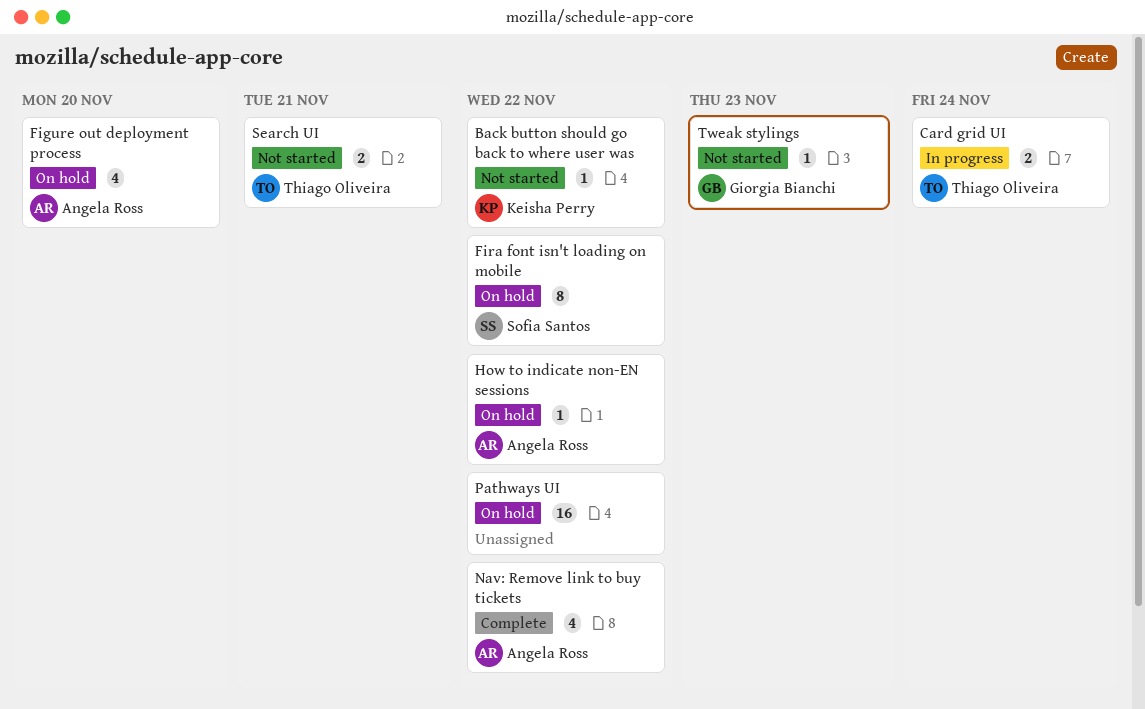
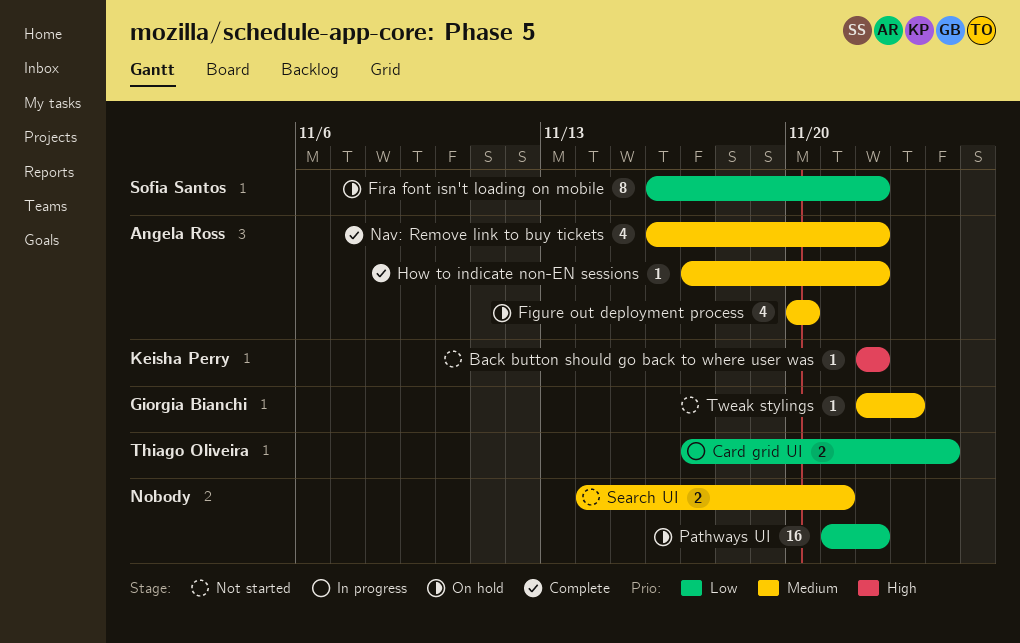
How to indicate non-EN sessions, status: On hold -> Complete
Search UI, owner: Thiago Oliveira -> none

